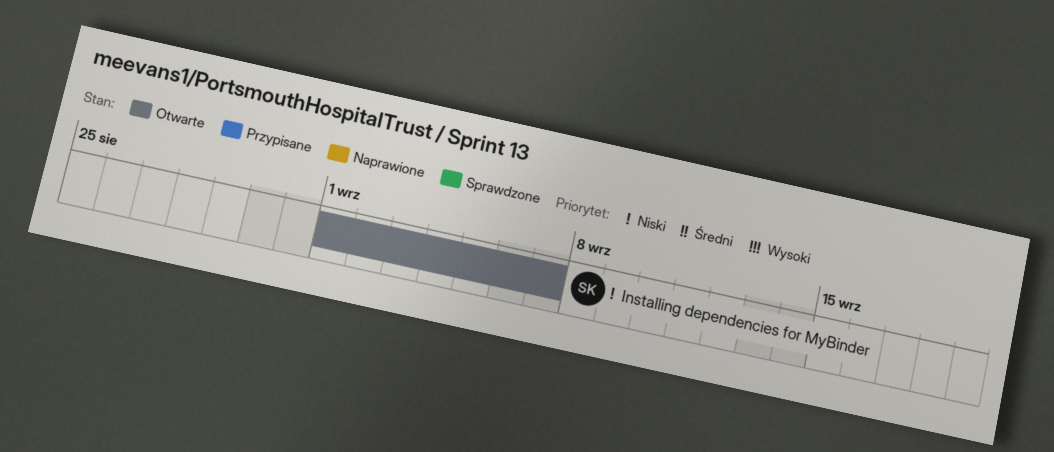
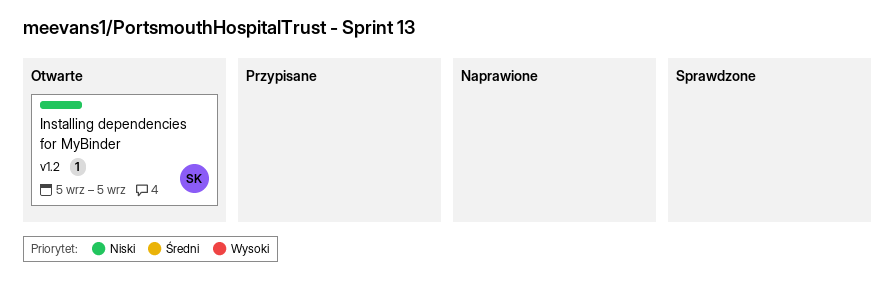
Installing dependencies for MyBinder, start: Sep 1 -> Sep 5
Installing dependencies for MyBinder, due: Sep 7 -> Sep 5

